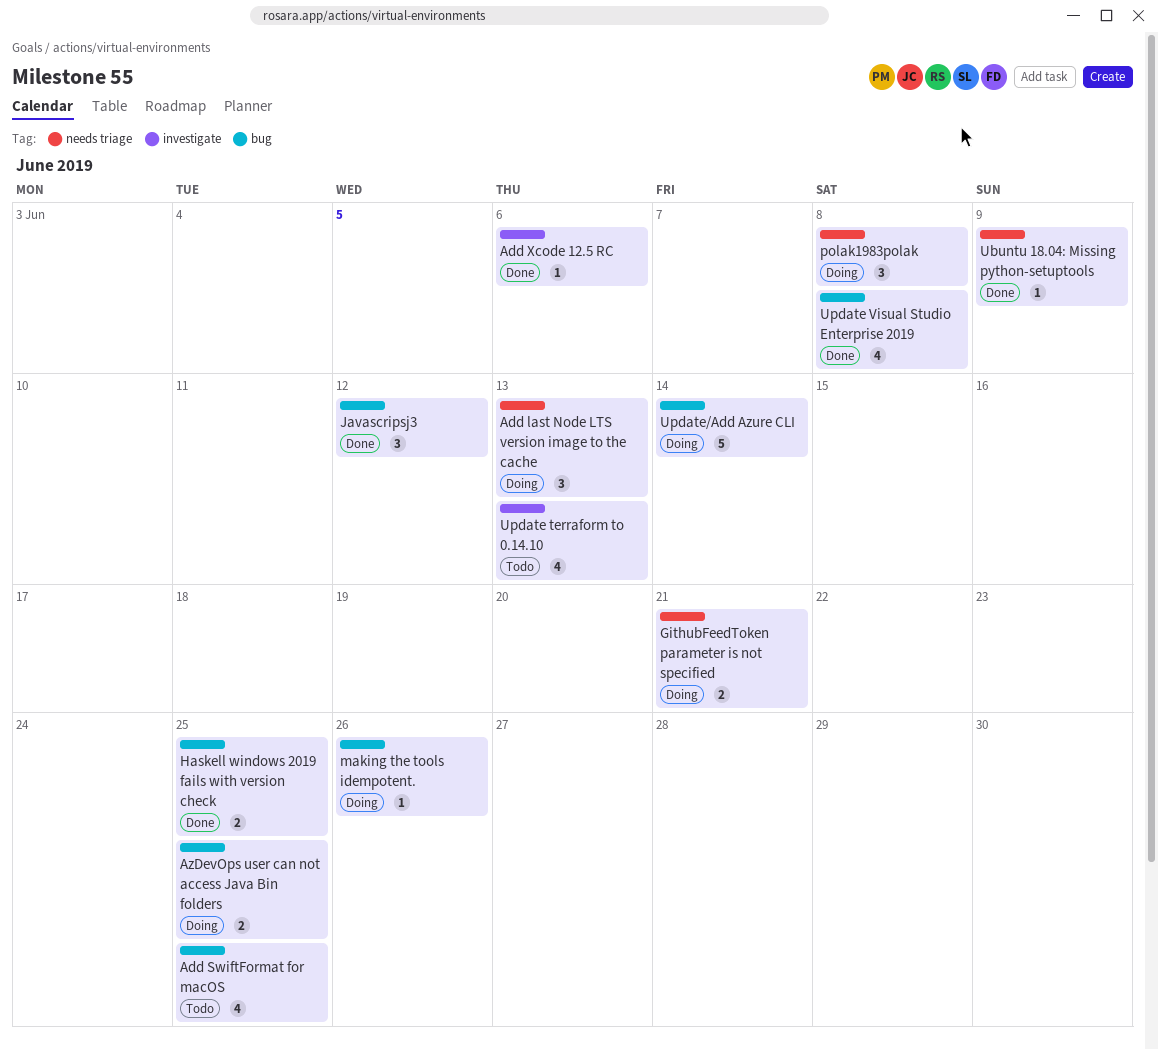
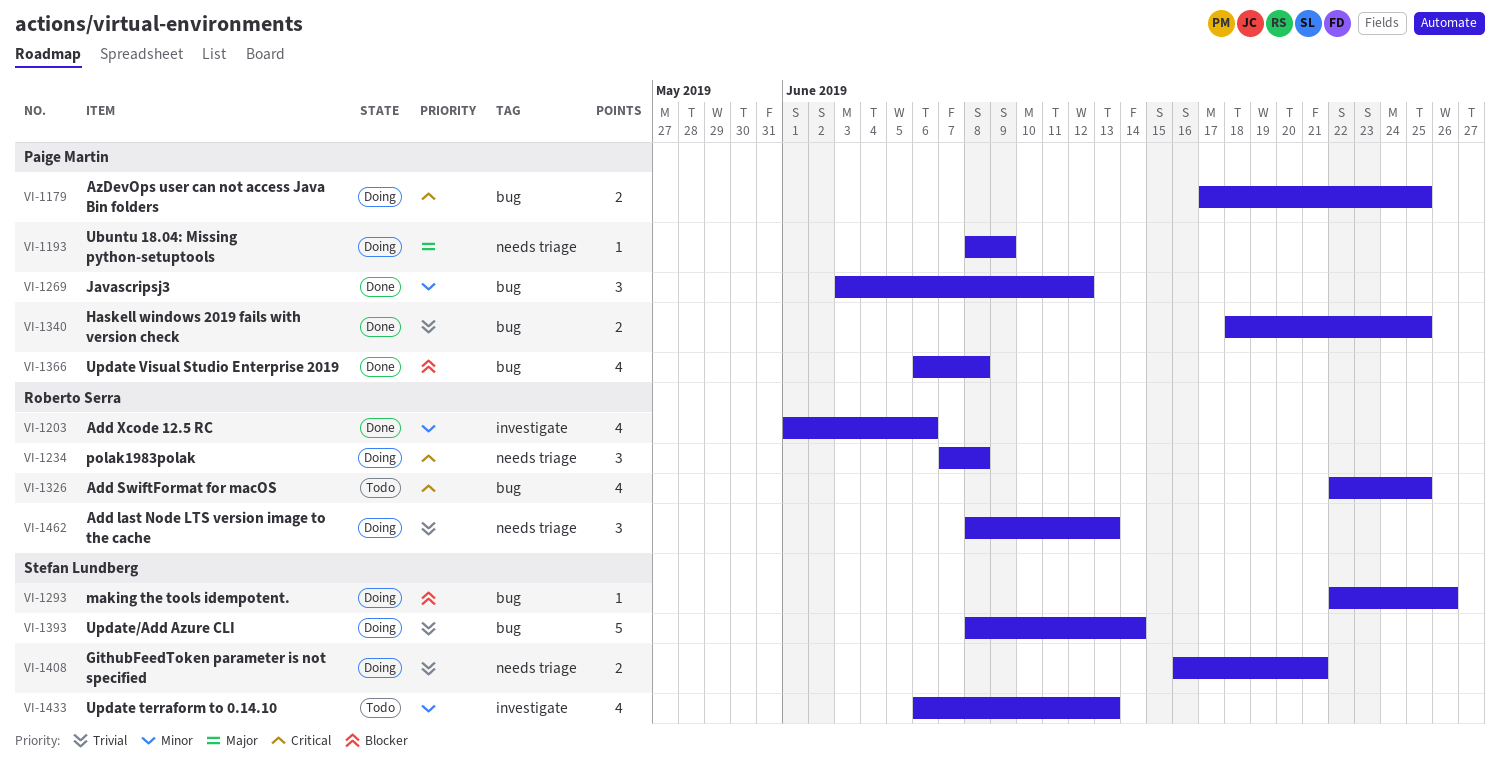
Add Xcode 12.5 RC, estimate: 1 -> 4
Ubuntu 18.04: Missing python-setuptools, status: Done -> Doing

